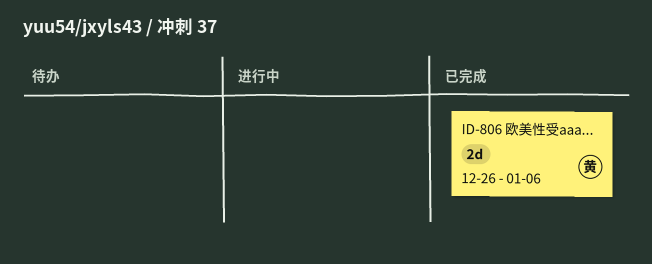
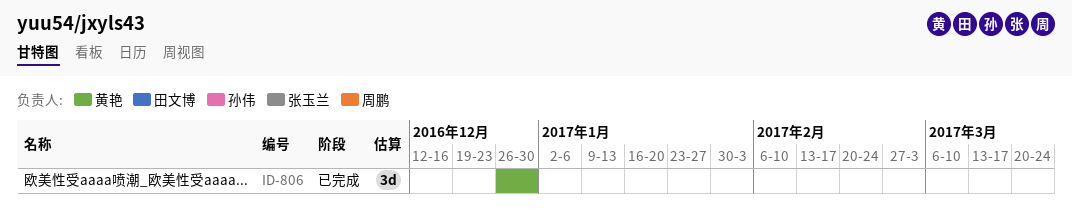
ID-806, estimate: 2d -> 3d
ID-806, due: Jan 6 -> Dec 30

